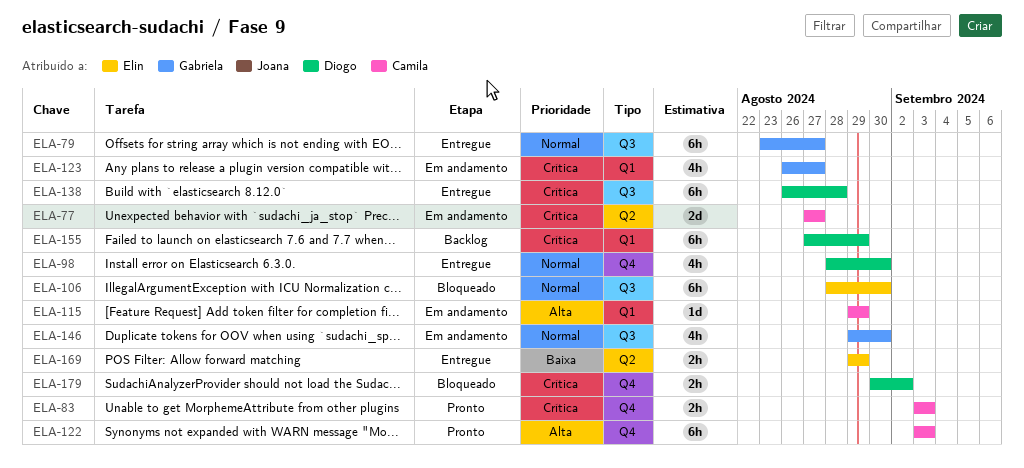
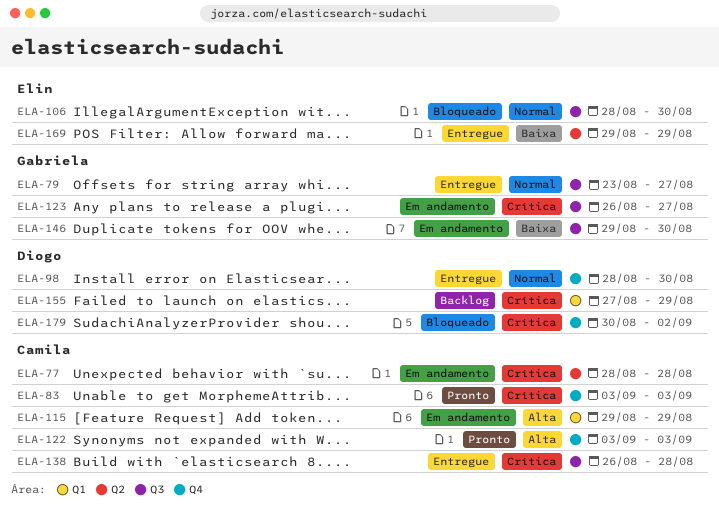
ELA-77, start: Aug 27 -> Aug 28
ELA-77, due: Aug 27 -> Aug 28
ELA-123, label: Q1 -> Q3
ELA-138, owner: Diogo -> Camila
ELA-146, priority: Normal -> Baixa

